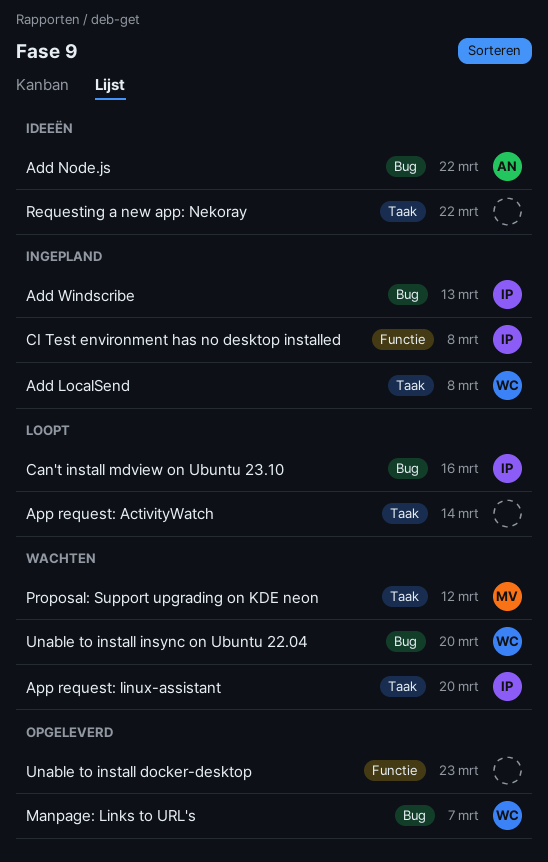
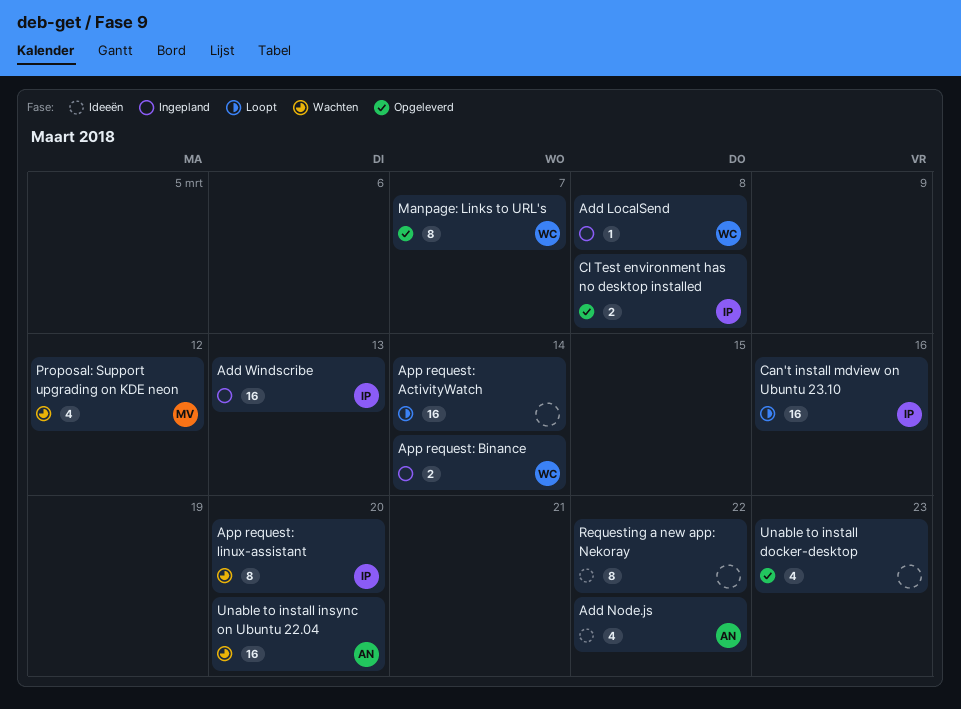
App request: Binance: none -> present
CI Test environment has no desktop installed, status: Ingepland -> Opgeleverd
Unable to install insync on Ubuntu 22.04, owner: WC -> AN

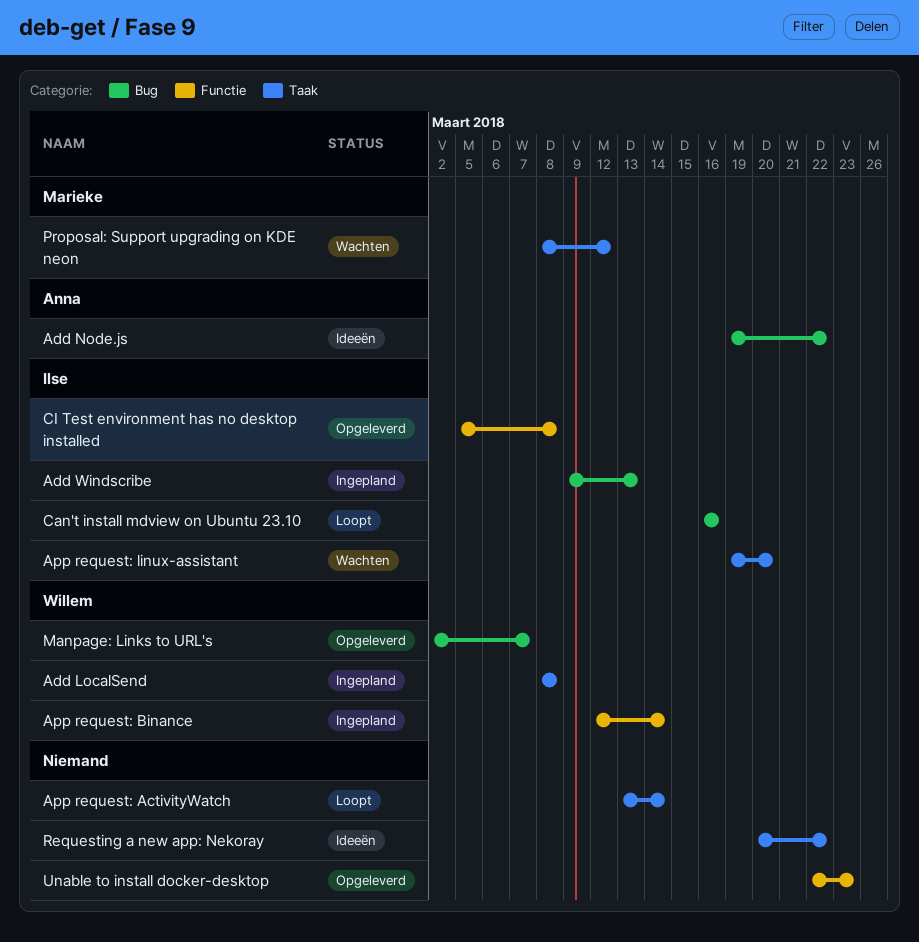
Unable to install insync on Ubuntu 22.04: present -> none

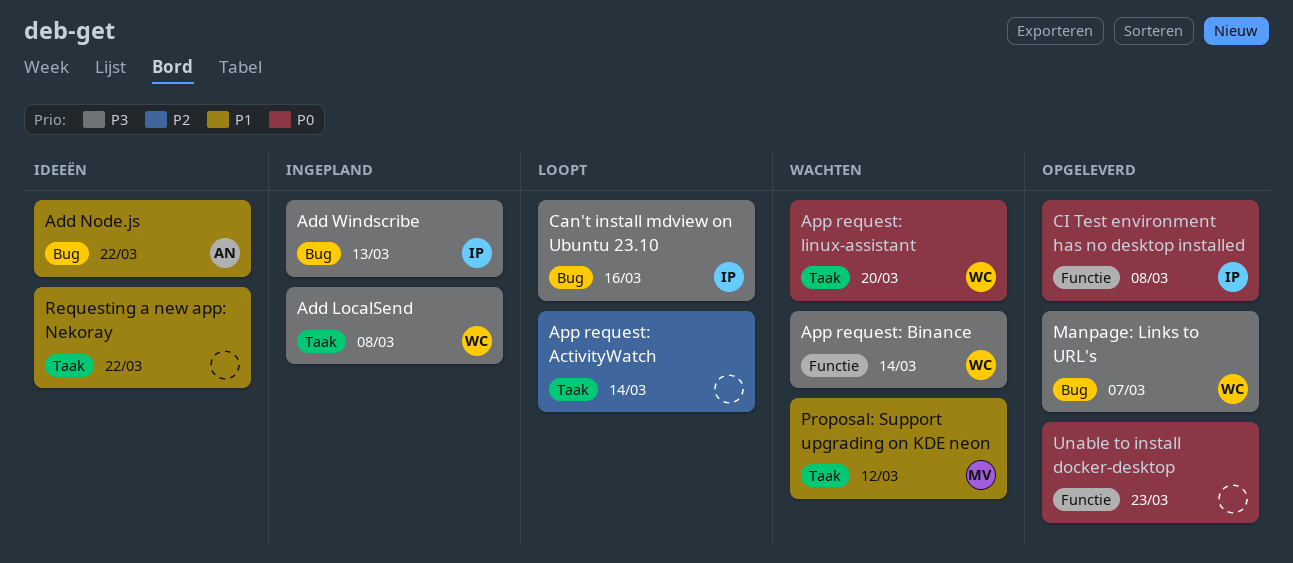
App request: Binance, status: Ingepland -> Wachten
App request: linux-assistant, owner: Ilse -> Willem

